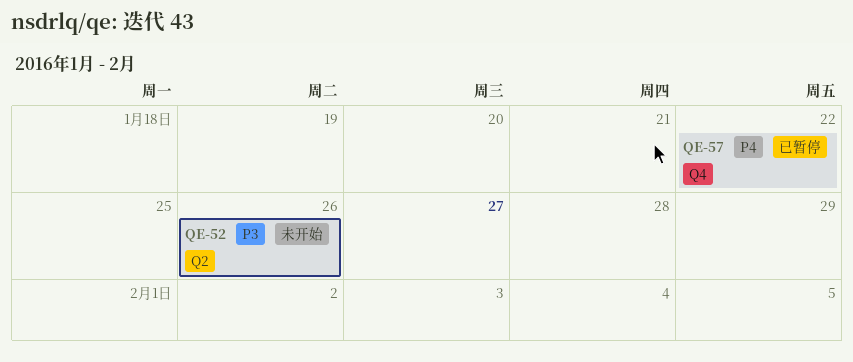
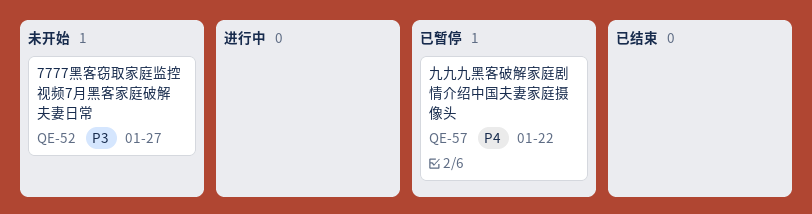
QE-52, due: Jan 26 -> Jan 27

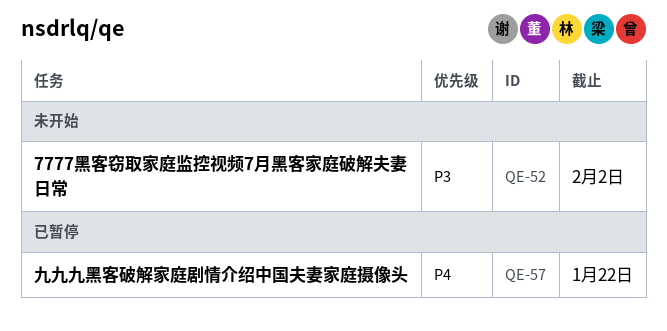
QE-52, due: Jan 27 -> Feb 2

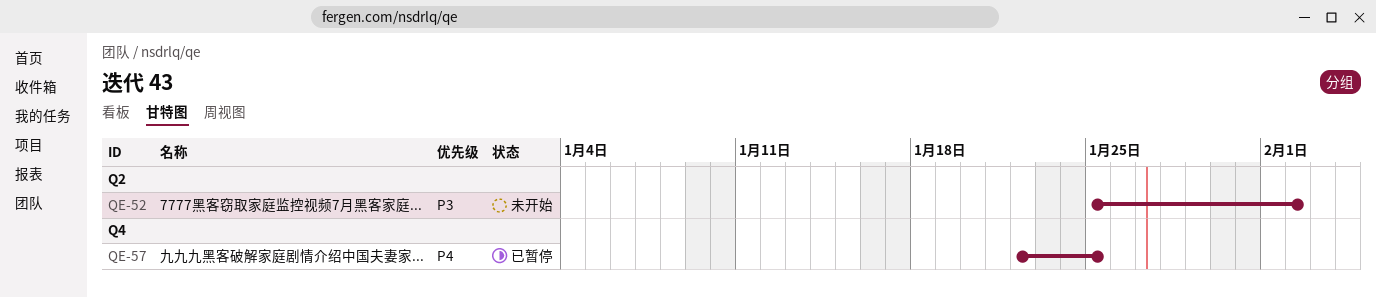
QE-57, due: Jan 22 -> Jan 25

